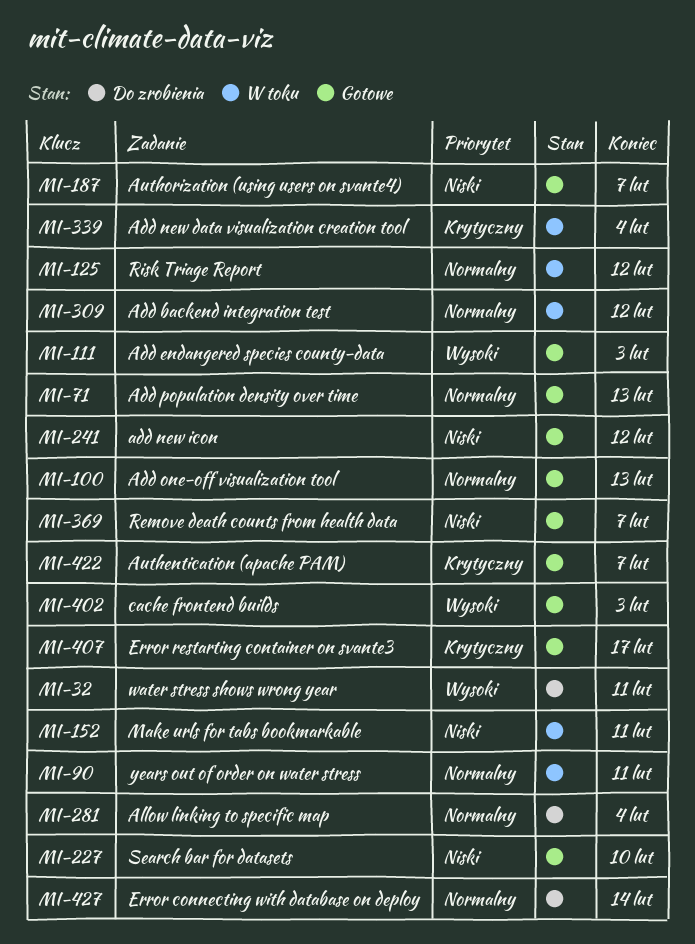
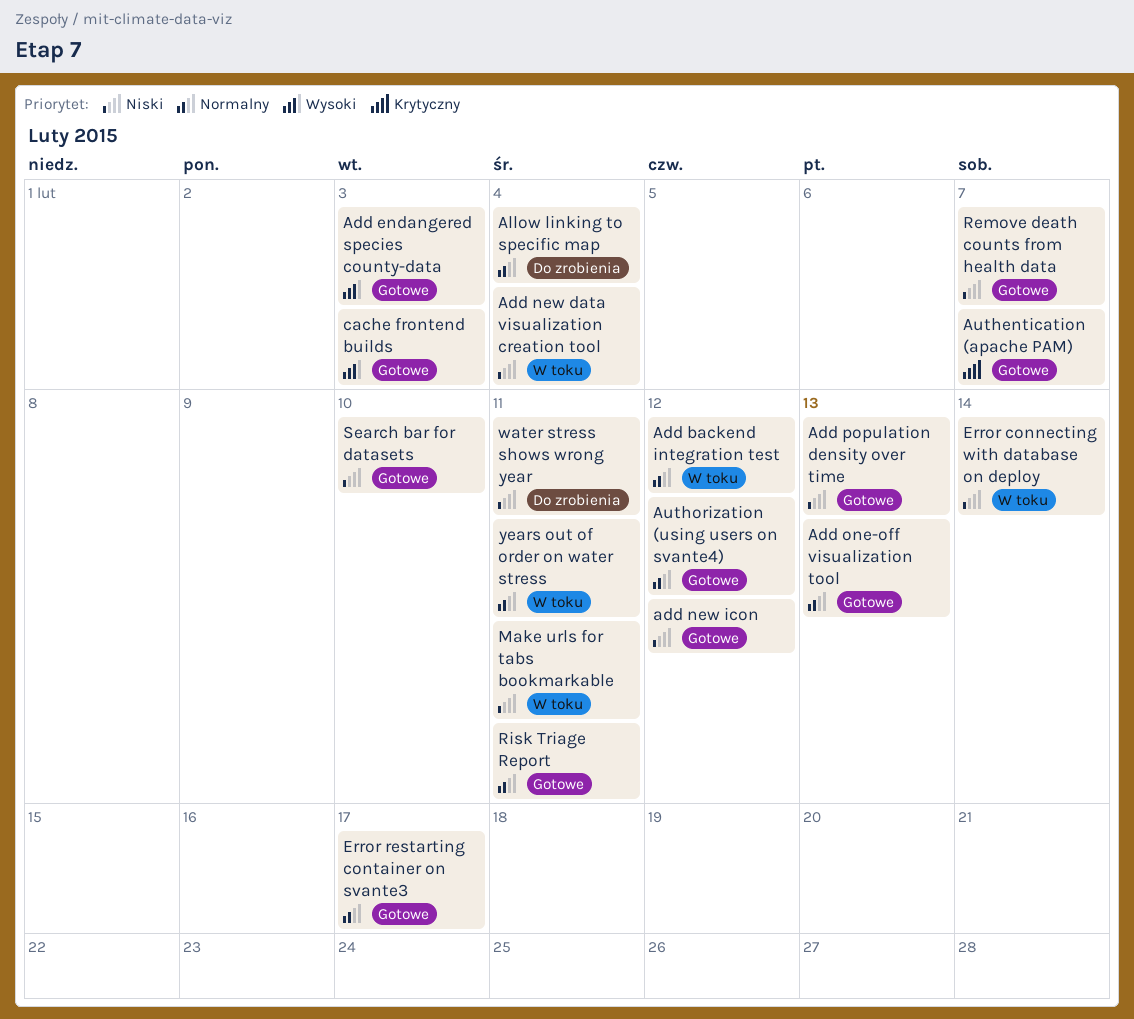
Add new data visualization creation tool, priority: Krytyczny -> Niski
Add population density over time, priority: Normalny -> Niski
Authorization (using users on svante4), priority: Niski -> Normalny
Authorization (using users on svante4), due: Feb 7 -> Feb 12
Error connecting with database on deploy, status: Do zrobienia -> W toku
Error connecting with database on deploy, priority: Normalny -> Niski
Error restarting container on svante3, priority: Krytyczny -> Normalny
Risk Triage Report, status: W toku -> Gotowe
Risk Triage Report, due: Feb 12 -> Feb 11
water stress shows wrong year, priority: Wysoki -> Niski

